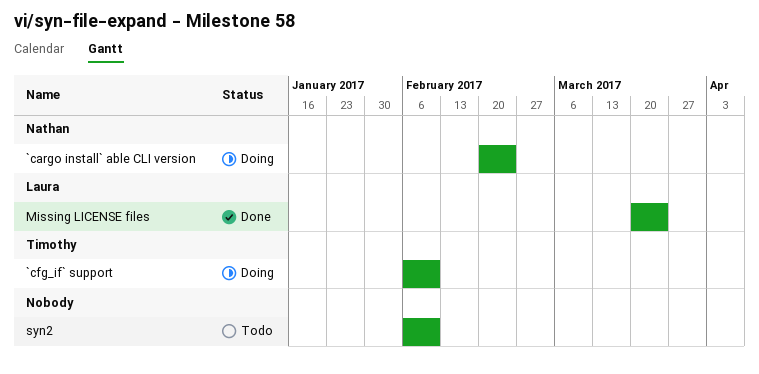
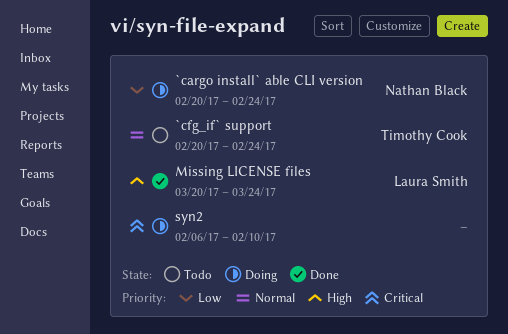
`cfg_if` support, status: Doing -> Todo
`cfg_if` support, start: Feb 6 -> Feb 20
`cfg_if` support, due: Feb 10 -> Feb 24
syn2, status: Todo -> Doing

